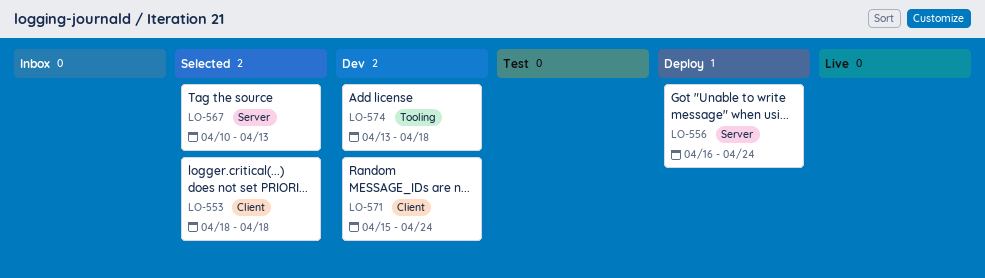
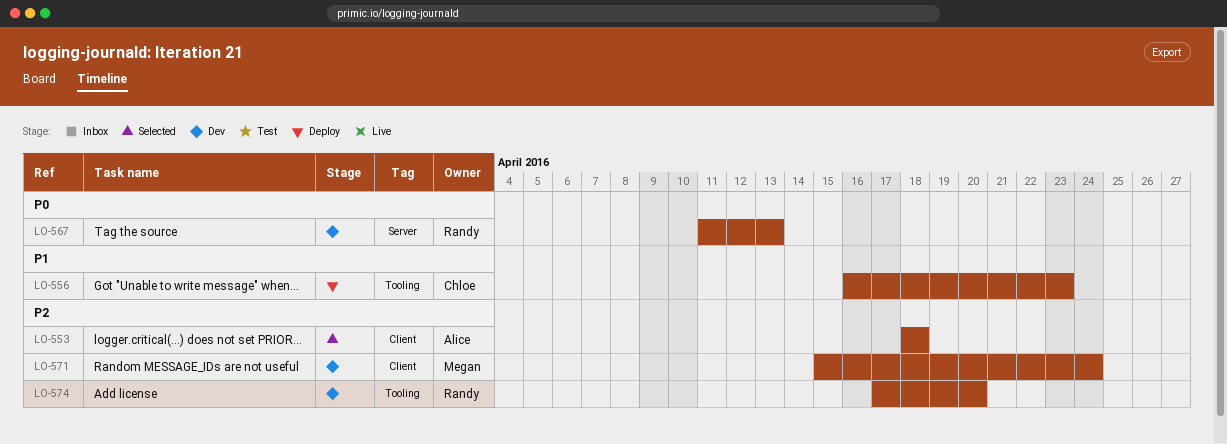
LO-556, label: Server -> Tooling
LO-556, due: Apr 24 -> Apr 23
LO-567, status: Selected -> Dev
LO-567, start: Apr 10 -> Apr 11
LO-574, start: Apr 13 -> Apr 17
LO-574, due: Apr 18 -> Apr 20

